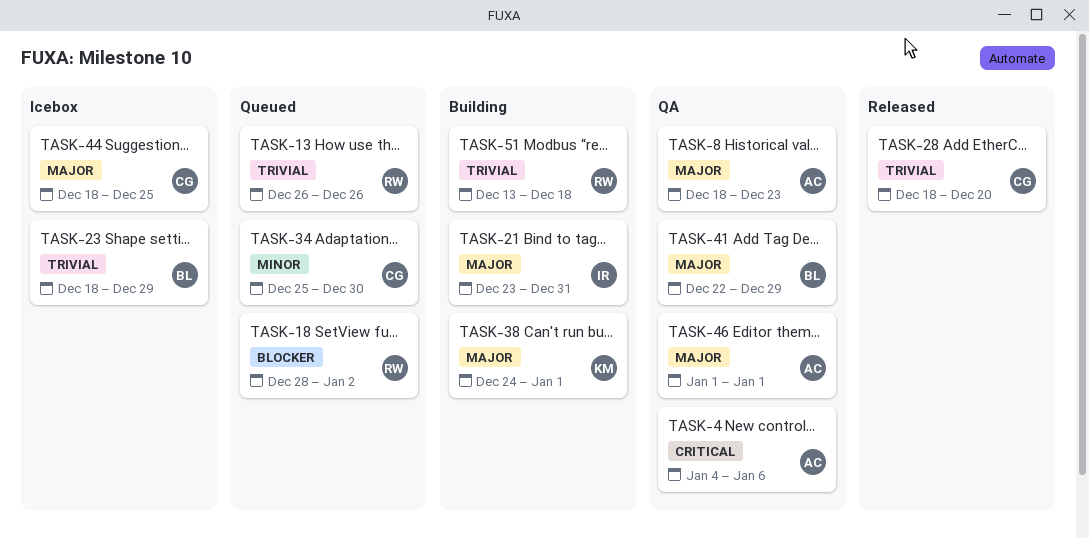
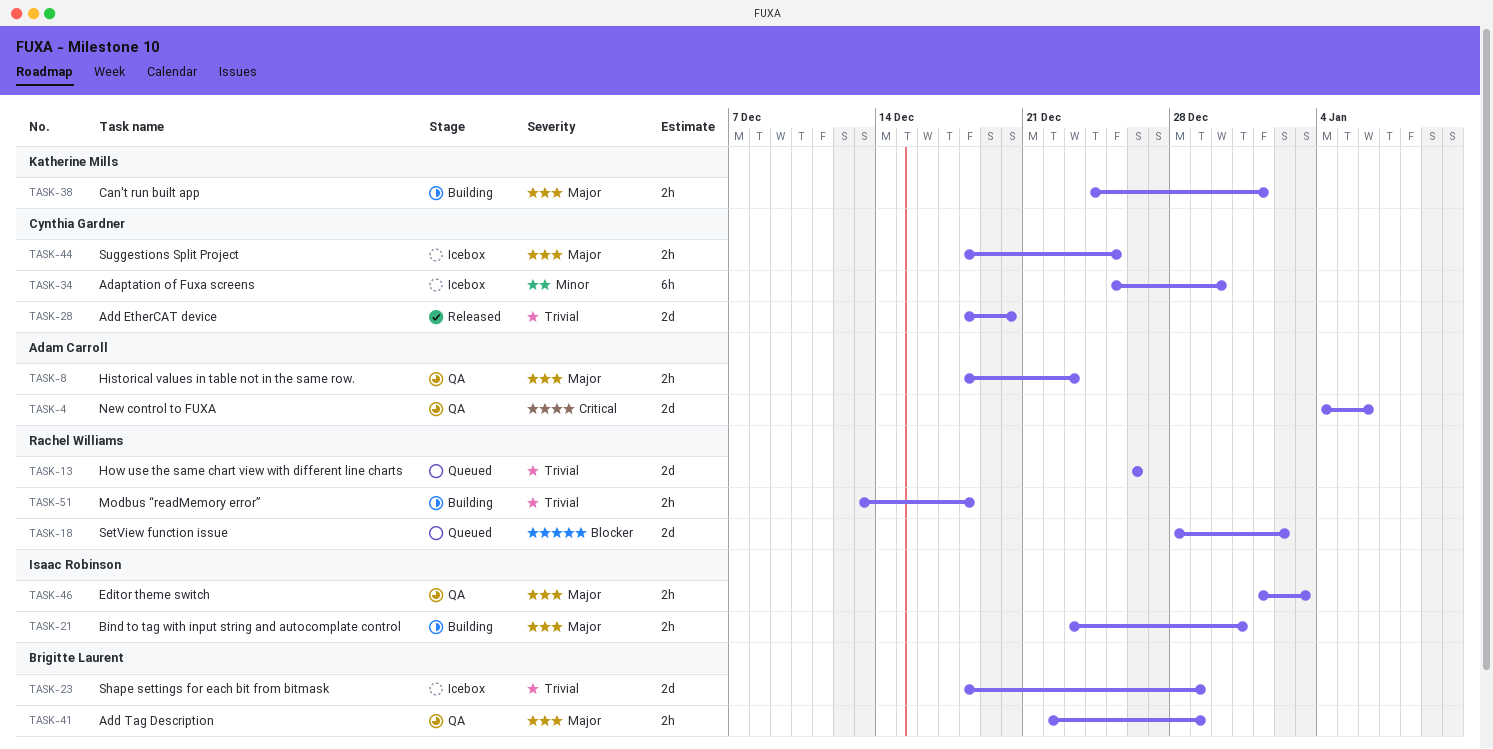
TASK-34, status: Queued -> Icebox
TASK-46, owner: Adam Carroll -> Isaac Robinson
TASK-46, due: Jan 1 -> Jan 3

